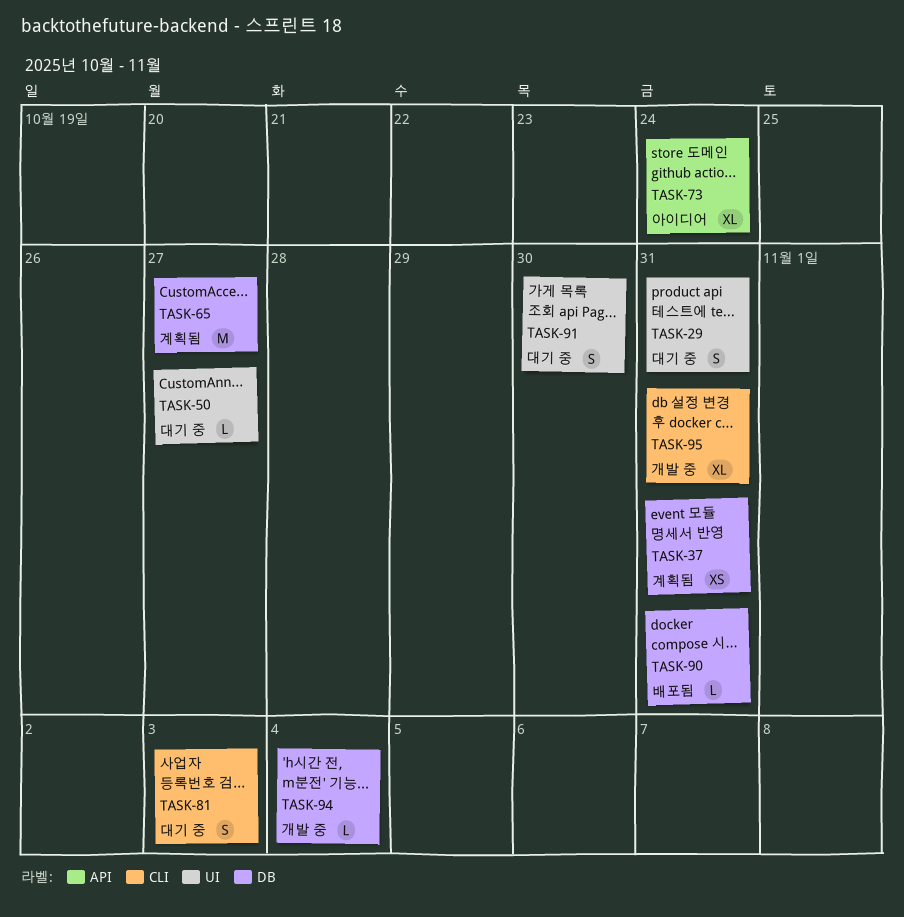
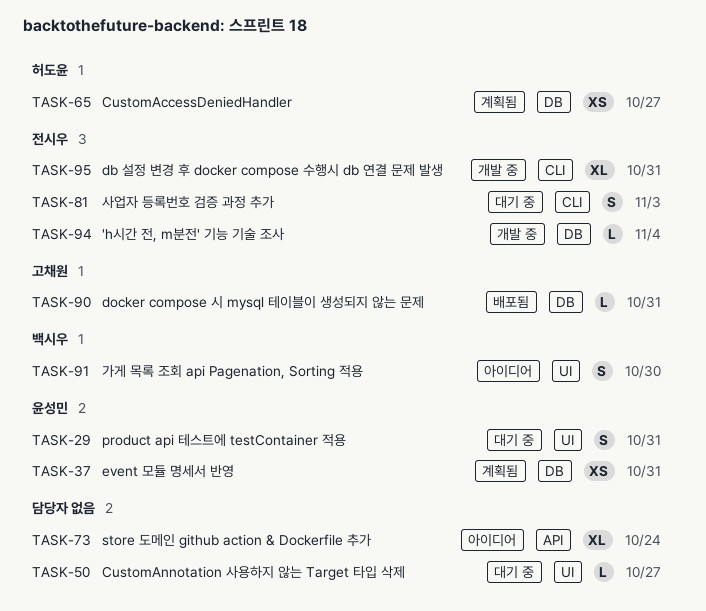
TASK-65, estimate: M -> XS
TASK-91, status: 대기 중 -> 아이디어

